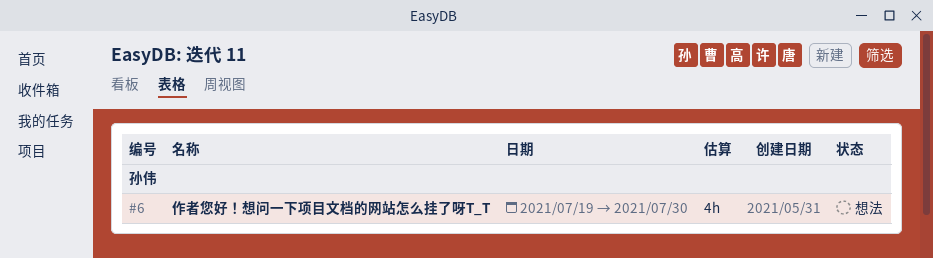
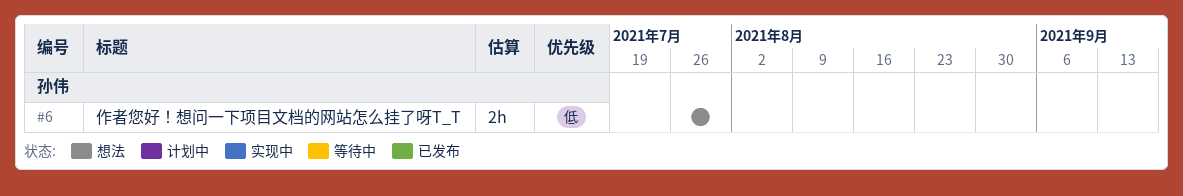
#6, estimate: 4h -> 2h
#6, start: Jul 19 -> Jul 26

